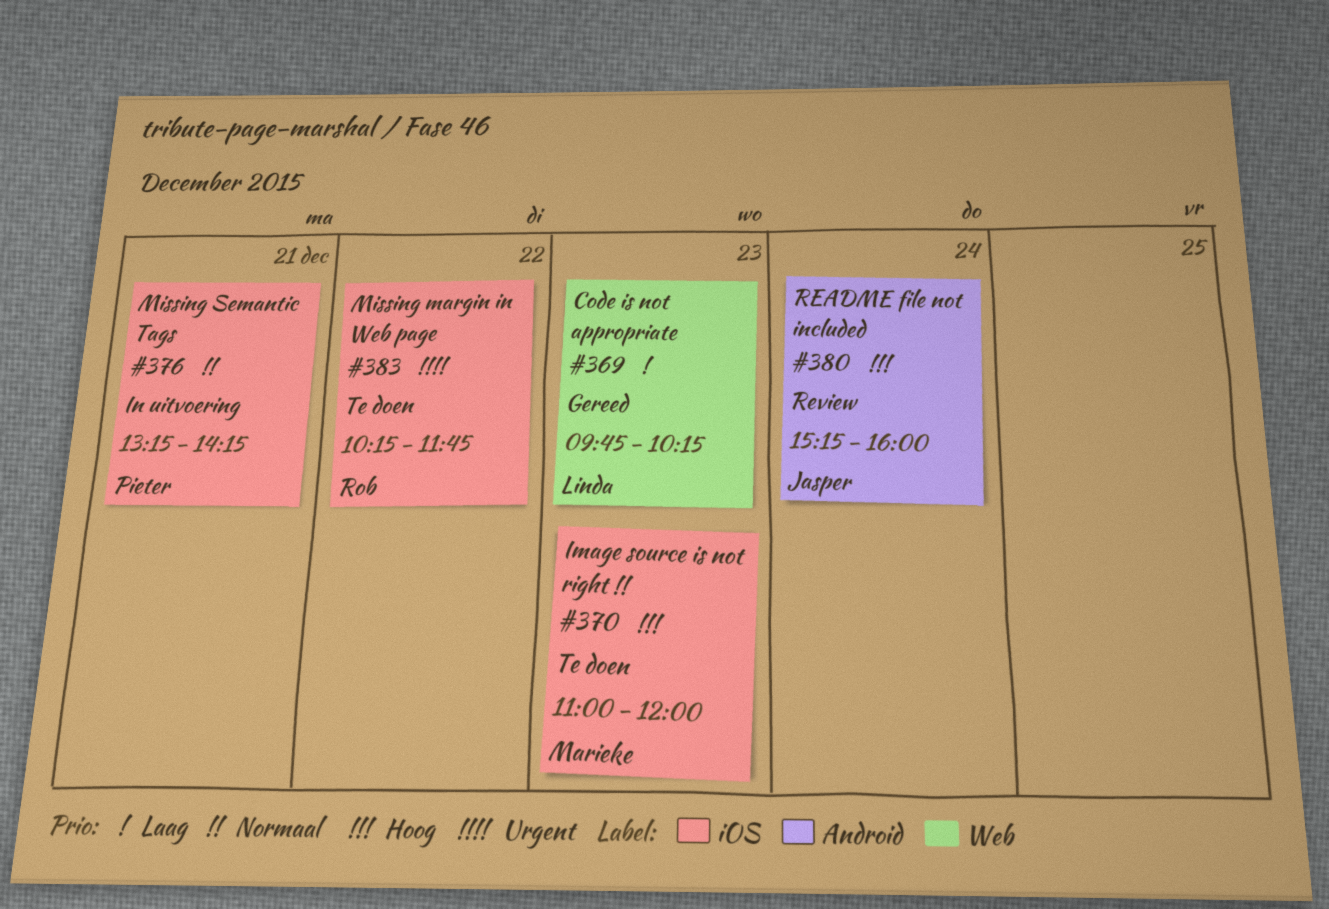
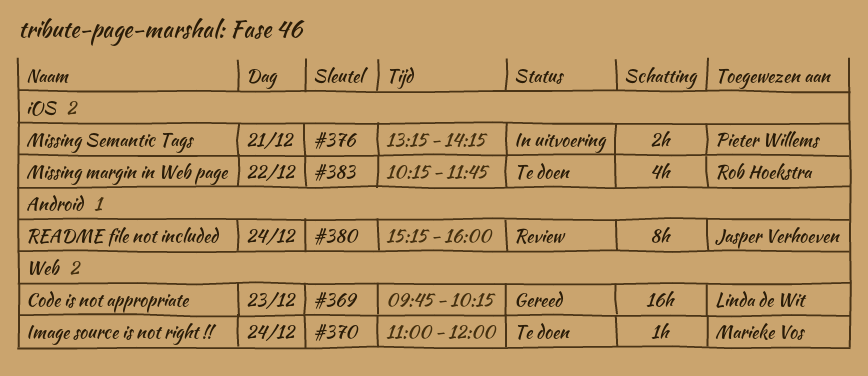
#370, label: iOS -> Web
#370, day: Dec 23 -> Dec 24

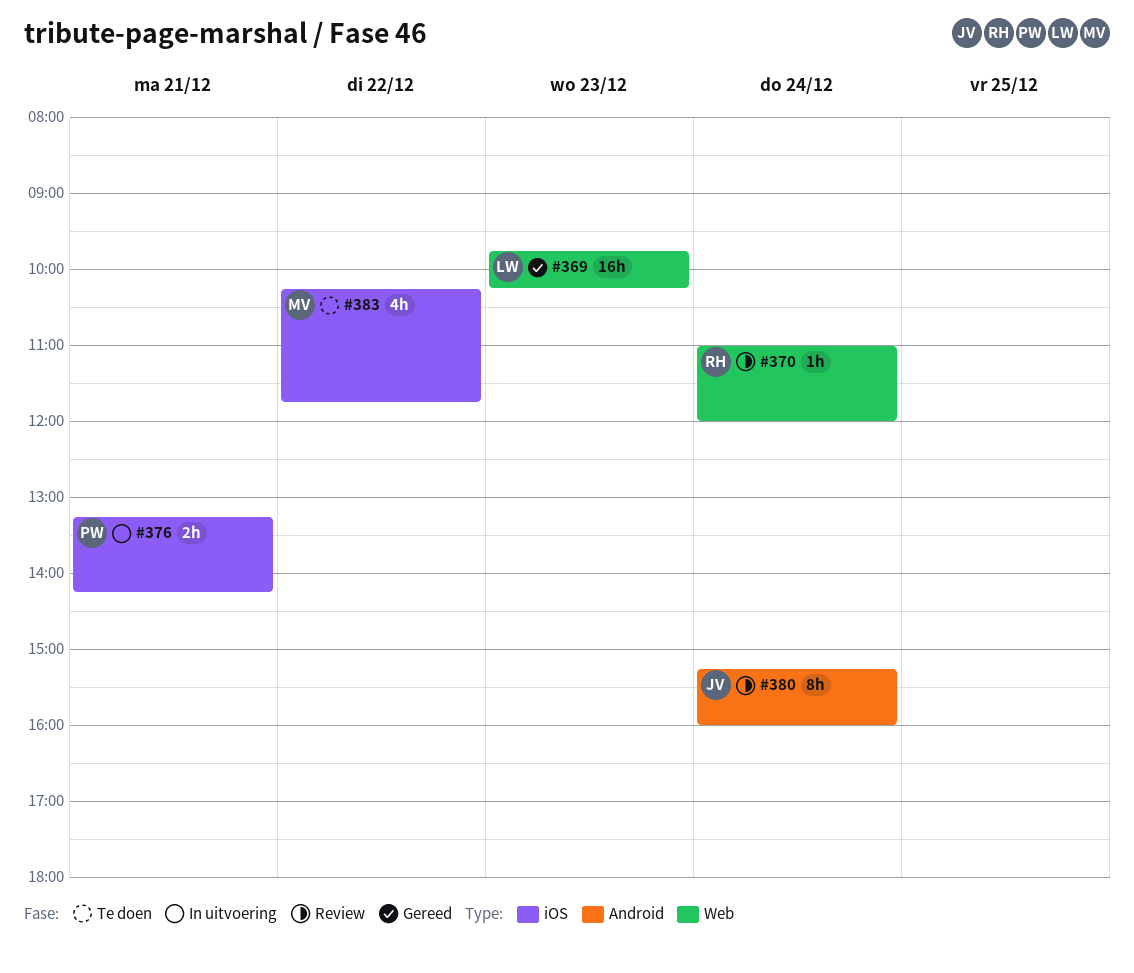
#370, status: Te doen -> Review
#370, owner: Marieke Vos -> Rob Hoekstra
#383, owner: Rob Hoekstra -> Marieke Vos

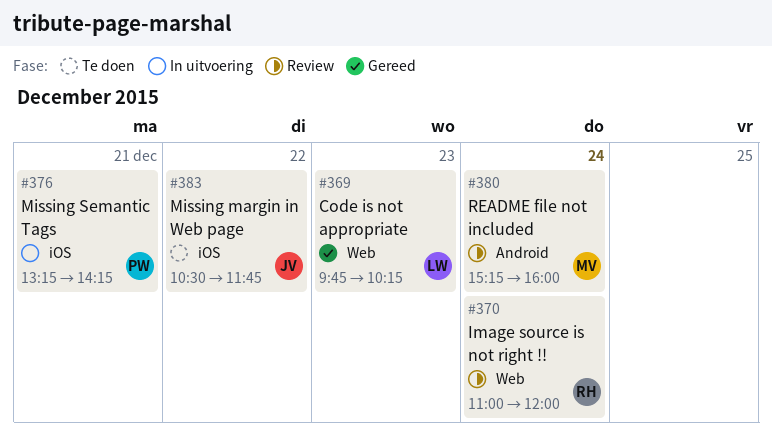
#380, owner: JV -> MV
#383, owner: MV -> JV
#383, begins: 10:15 -> 10:30

